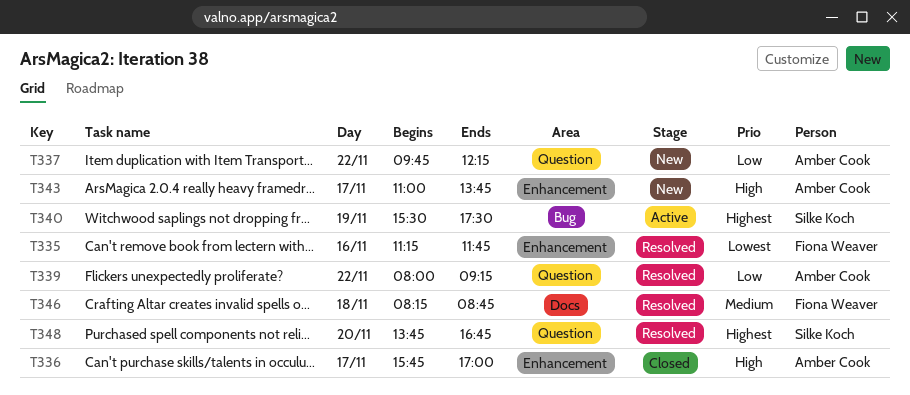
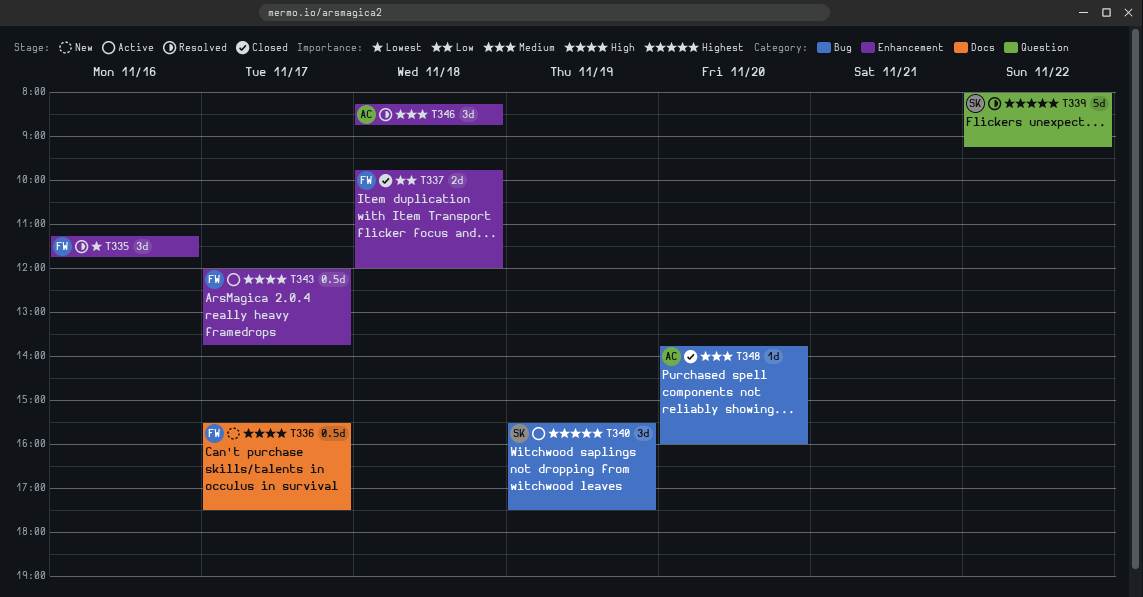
T336, status: Closed -> New
T336, owner: Amber Cook -> Fiona Weaver
T336, label: Enhancement -> Docs
T336, begins: 15:45 -> 15:30
T336, ends: 17:00 -> 17:30
T337, status: New -> Closed
T337, owner: Amber Cook -> Fiona Weaver
T337, label: Question -> Enhancement
T337, day: Nov 22 -> Nov 18
T337, ends: 12:15 -> 12:00
T339, owner: Amber Cook -> Silke Koch
T339, priority: Low -> Highest
T343, status: New -> Active
T343, owner: Amber Cook -> Fiona Weaver
T343, begins: 11:00 -> 12:00
T346, owner: Fiona Weaver -> Amber Cook
T346, label: Docs -> Enhancement
T348, status: Resolved -> Closed
T348, owner: Silke Koch -> Amber Cook
T348, priority: Highest -> Medium
T348, label: Question -> Bug
T348, ends: 16:45 -> 16:00

